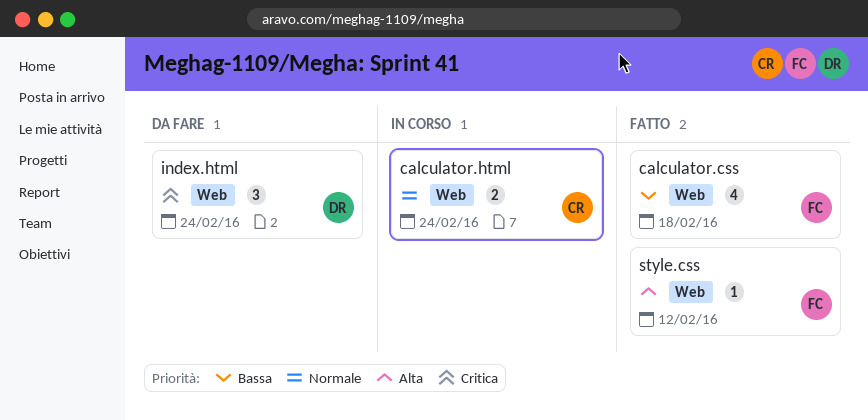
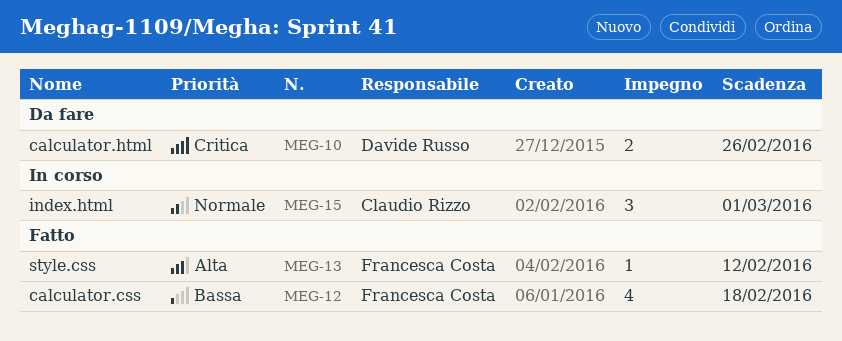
calculator.html, status: In corso -> Da fare
calculator.html, owner: Claudio Rizzo -> Davide Russo
calculator.html, priority: Normale -> Critica
calculator.html, due: Feb 24 -> Feb 26
index.html, status: Da fare -> In corso
index.html, owner: Davide Russo -> Claudio Rizzo
index.html, priority: Critica -> Normale
index.html, due: Feb 24 -> Mar 1

